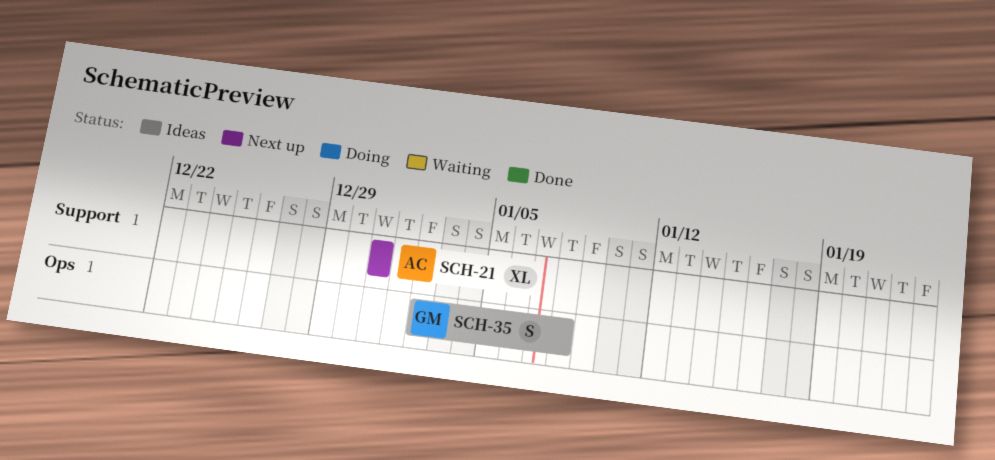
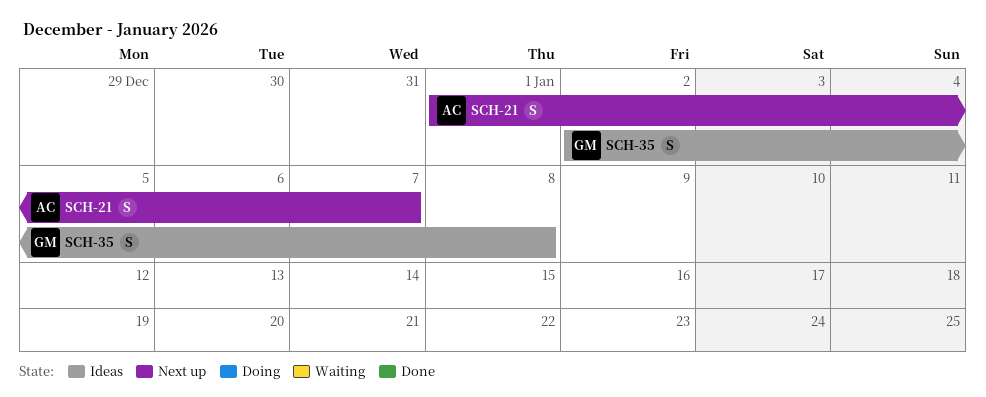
SCH-21, estimate: XL -> S
SCH-21, start: Dec 31 -> Jan 1
SCH-21, due: Dec 31 -> Jan 7

